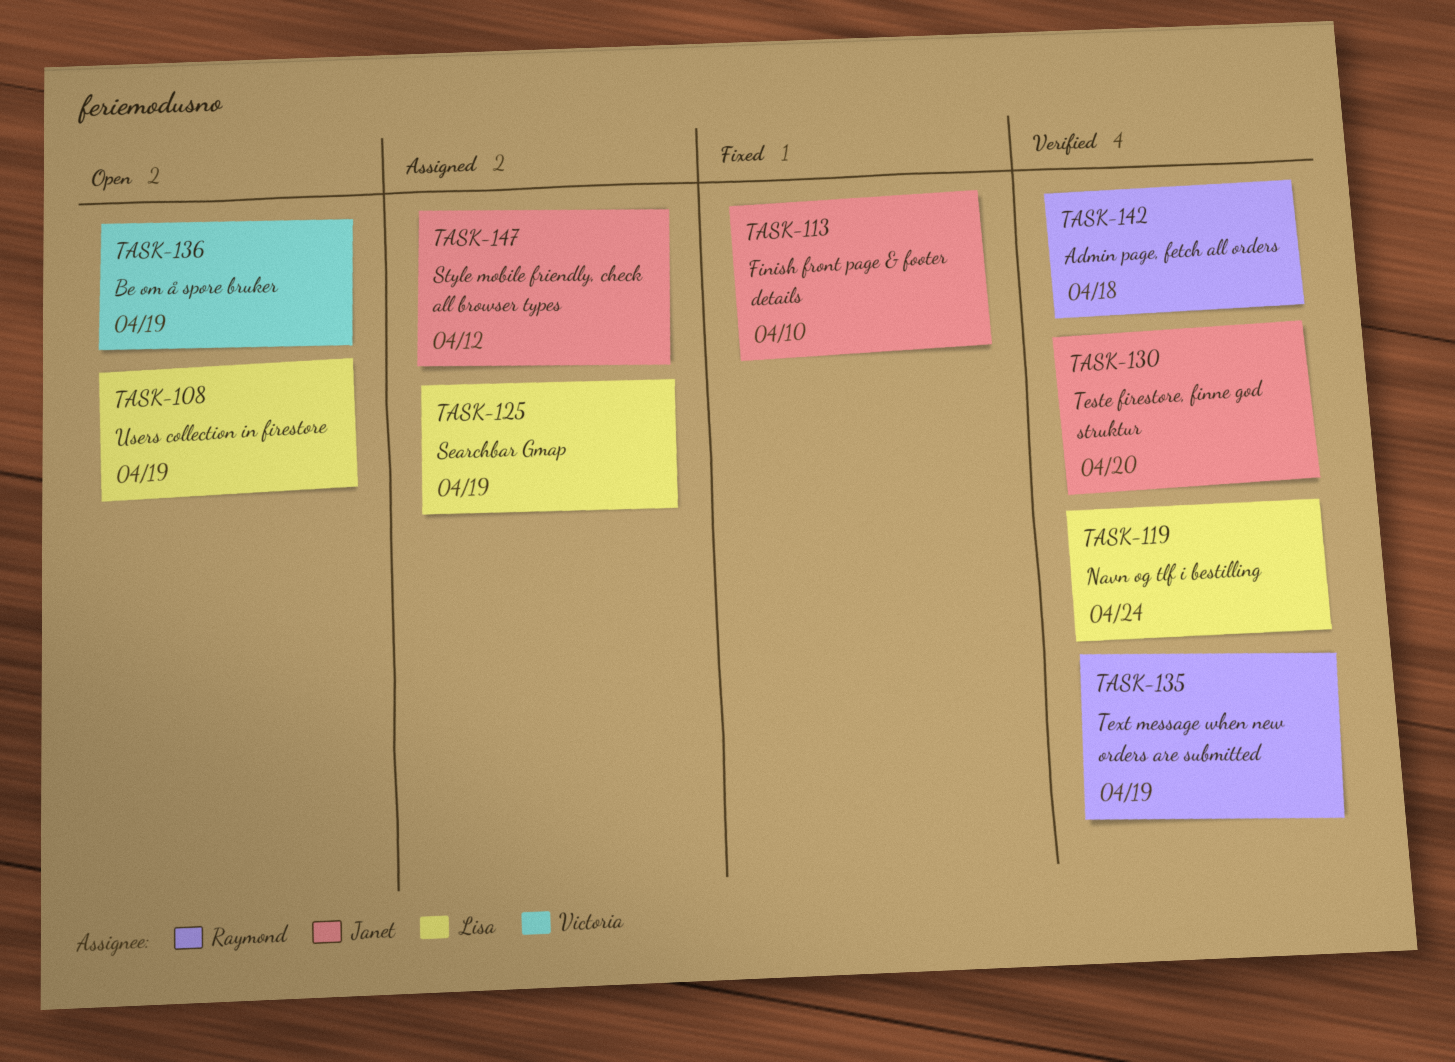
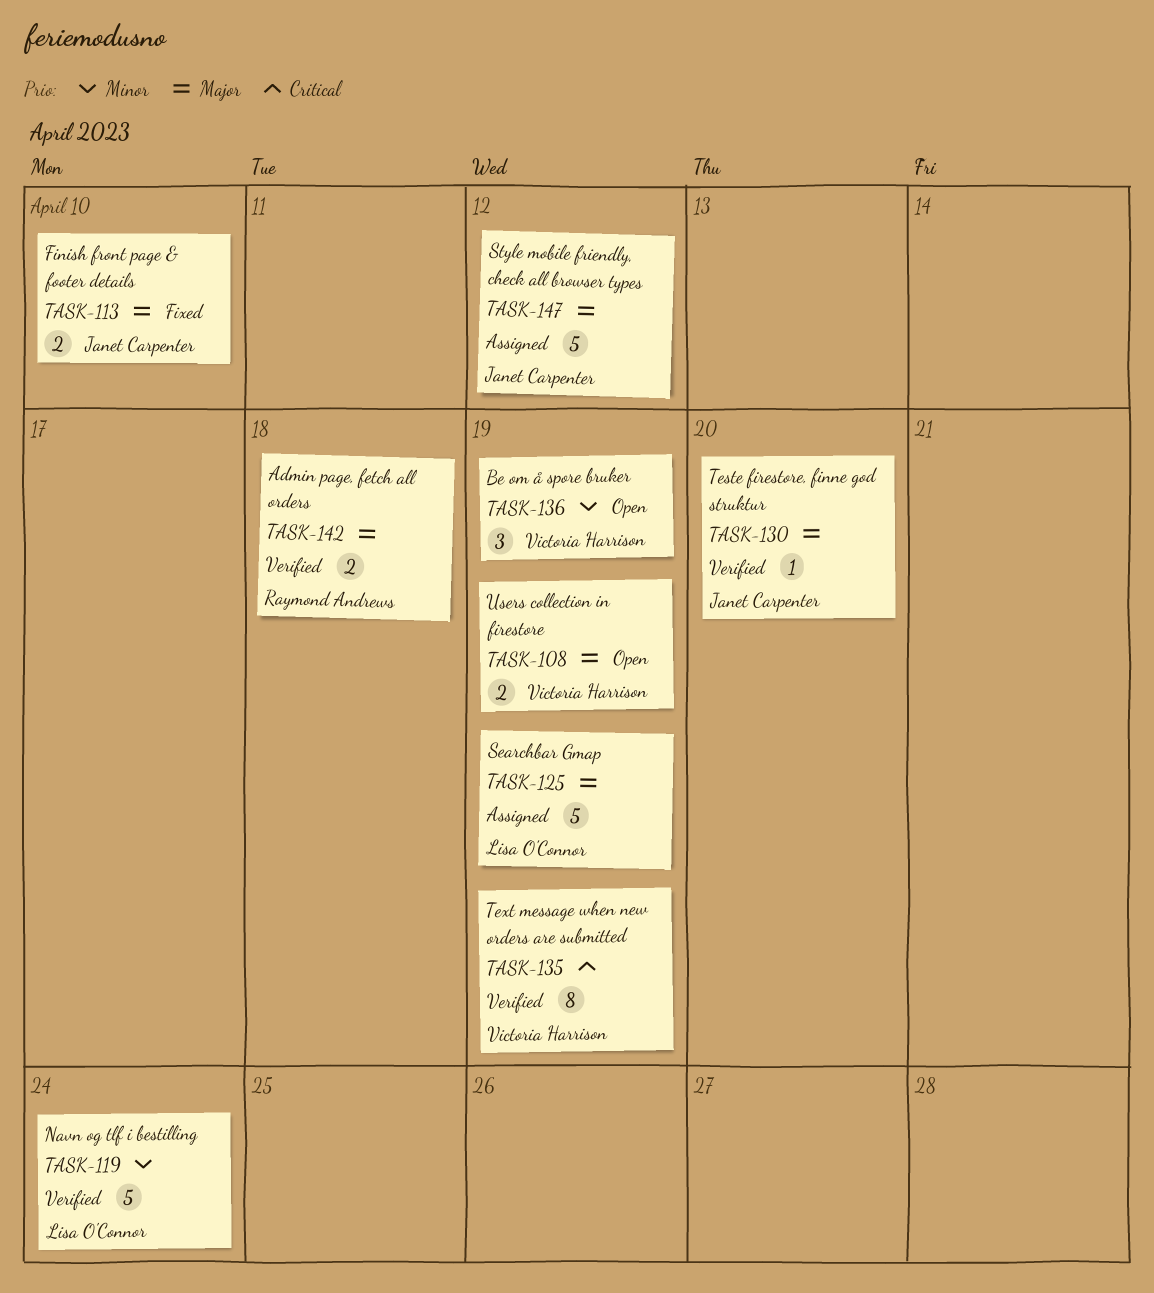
TASK-108, owner: Lisa O'Connor -> Victoria Harrison
TASK-135, owner: Raymond Andrews -> Victoria Harrison

